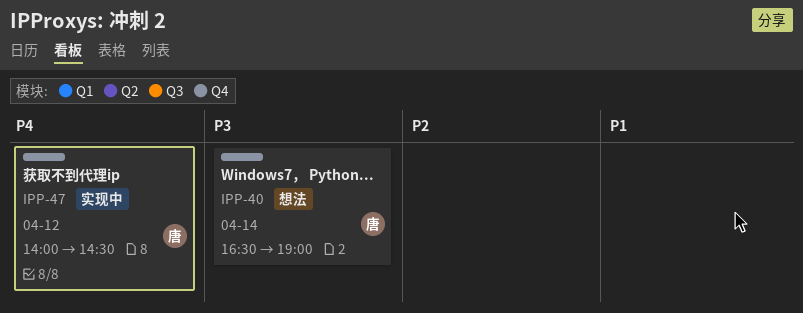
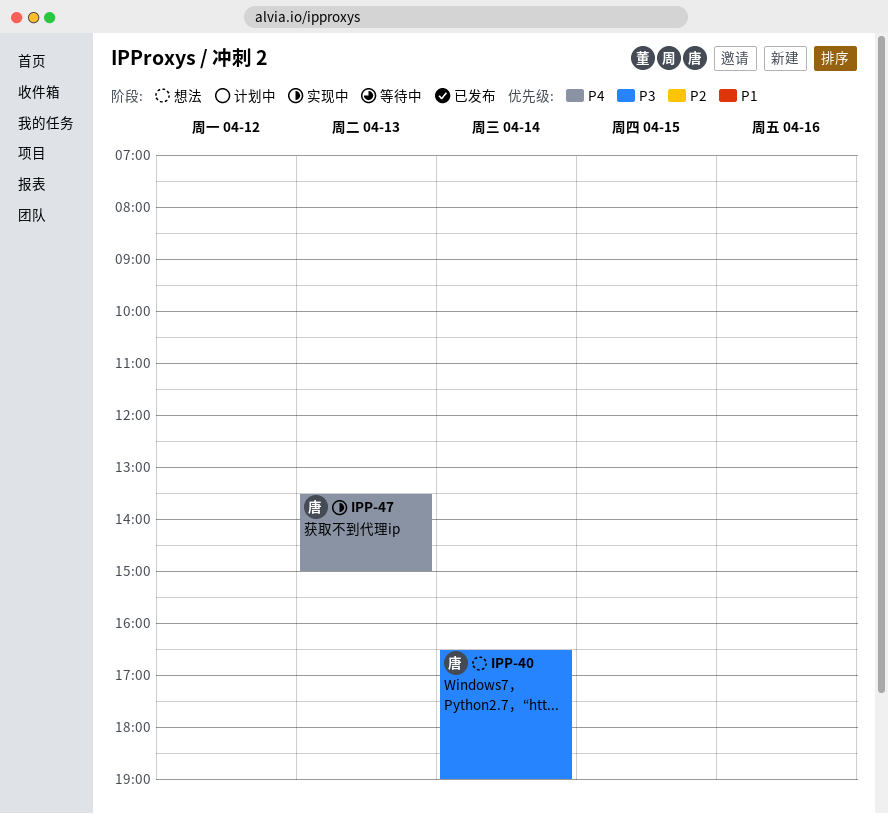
IPP-47, day: Apr 12 -> Apr 13
IPP-47, begins: 14:00 -> 13:30
IPP-47, ends: 14:30 -> 15:00

